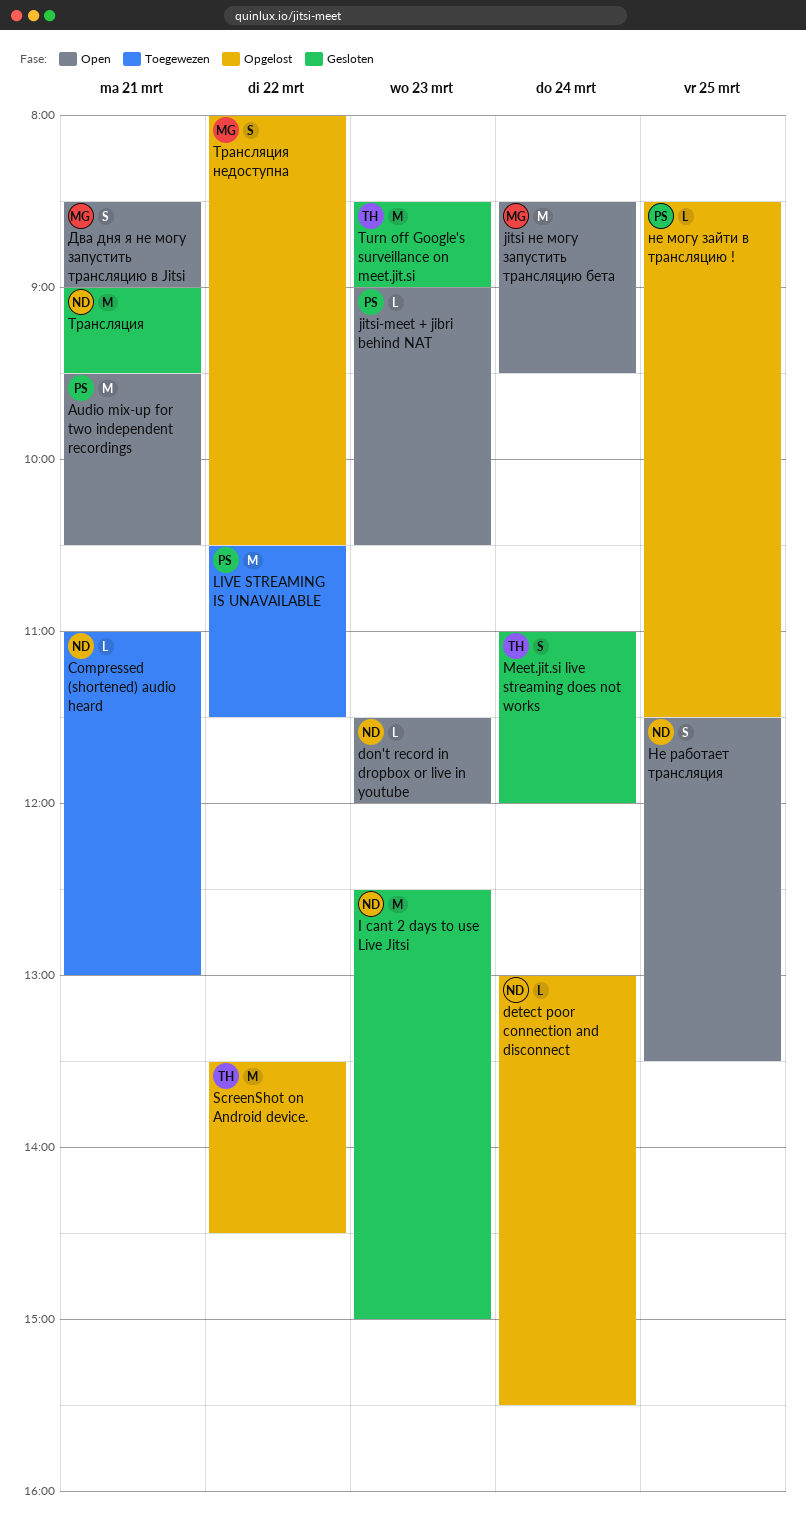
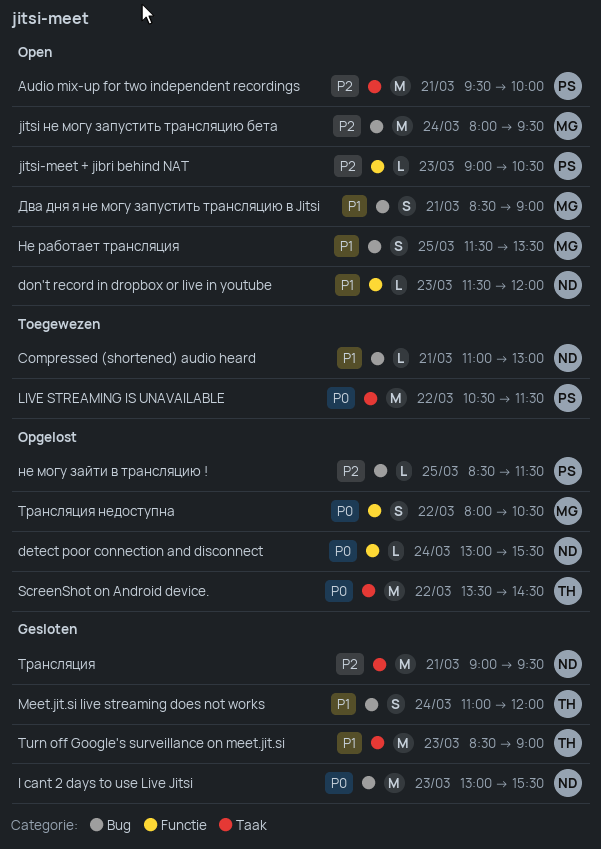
Audio mix-up for two independent recordings, ends: 10:30 -> 10:00
I cant 2 days to use Live Jitsi, begins: 12:30 -> 13:00
I cant 2 days to use Live Jitsi, ends: 15:00 -> 15:30
jitsi не могу запустить трансляцию бета, begins: 08:30 -> 08:00
Не работает трансляция, owner: ND -> MG

